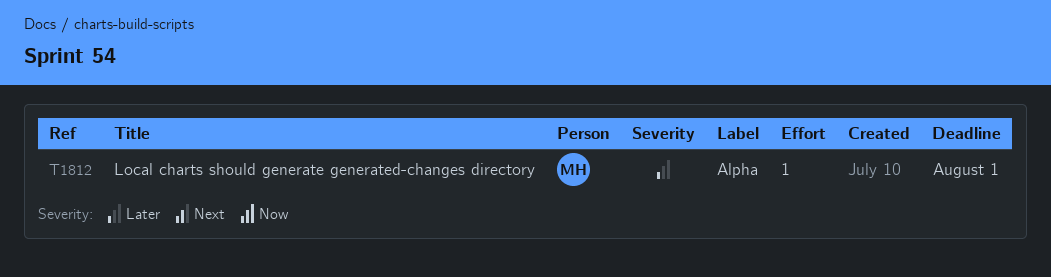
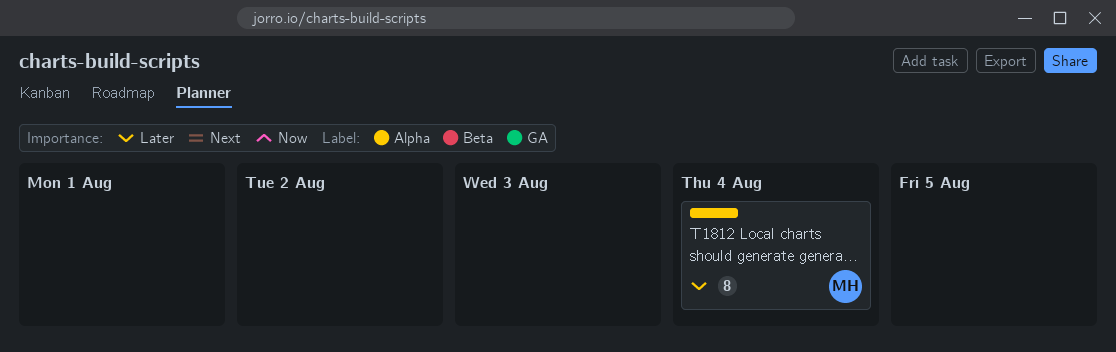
T1812, estimate: 1 -> 8
T1812, due: Aug 1 -> Aug 4

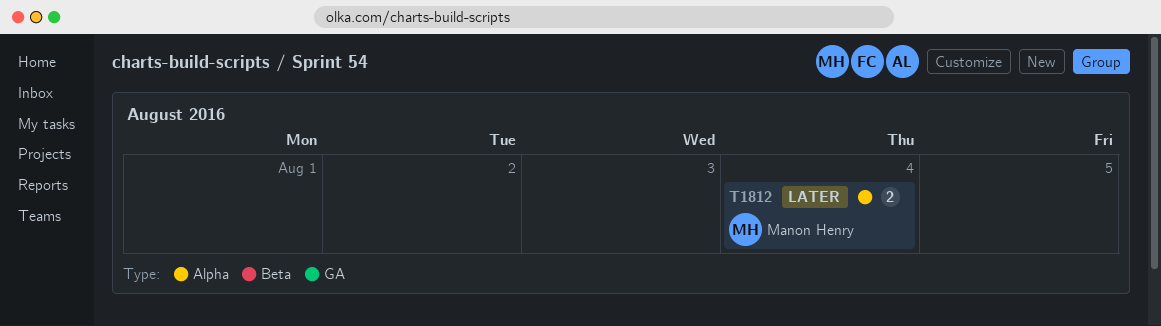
T1812, estimate: 8 -> 2

